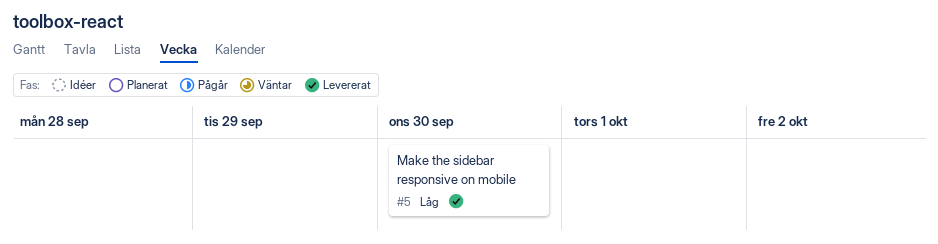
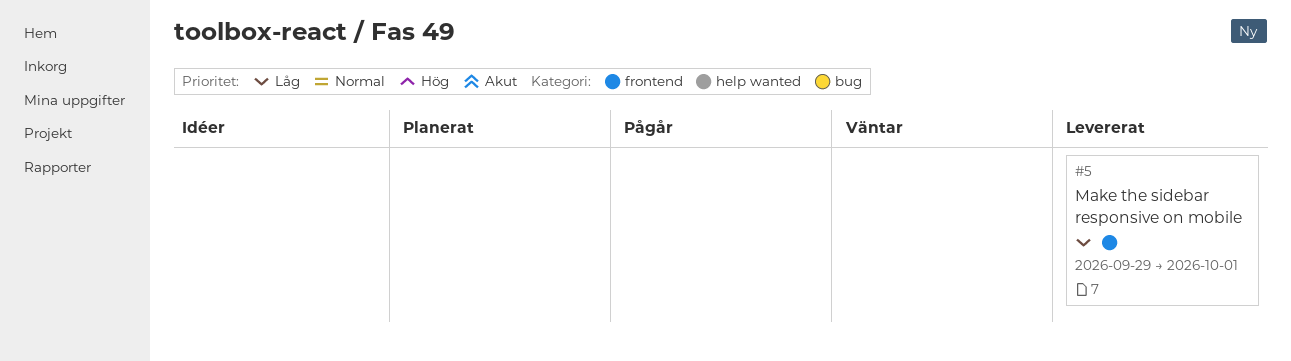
#5, due: Sep 30 -> Oct 1

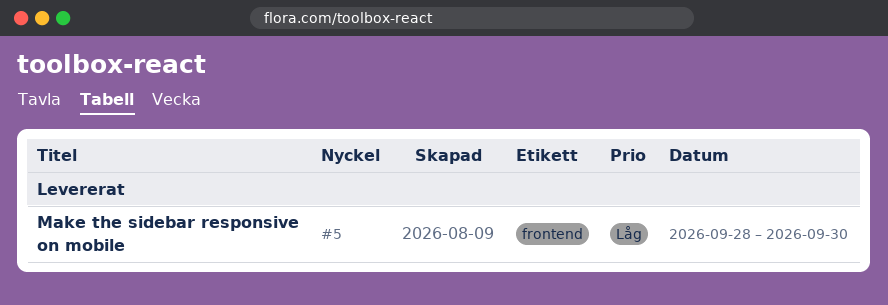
#5, start: Sep 29 -> Sep 28
#5, due: Oct 1 -> Sep 30

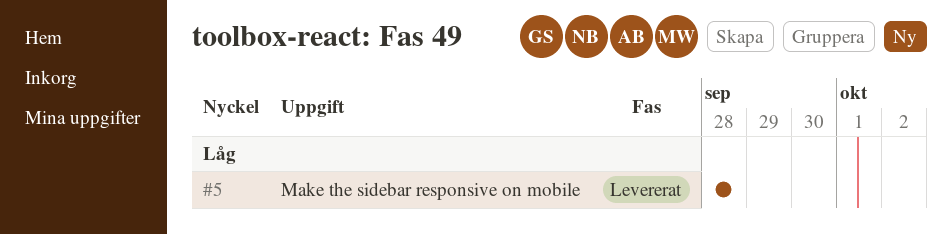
#5, due: Sep 30 -> Sep 28

